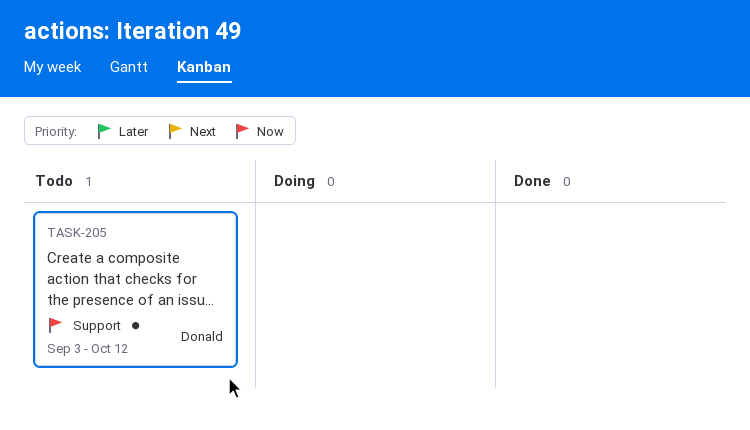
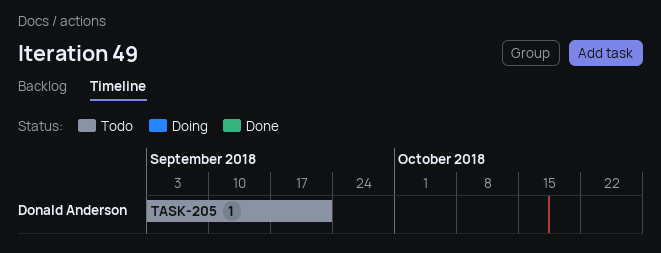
TASK-205, due: Oct 12 -> Sep 21

